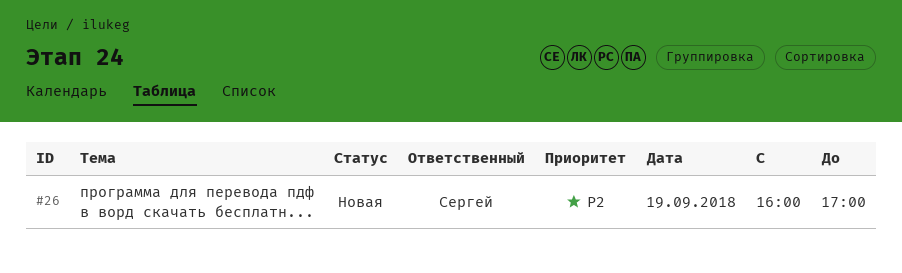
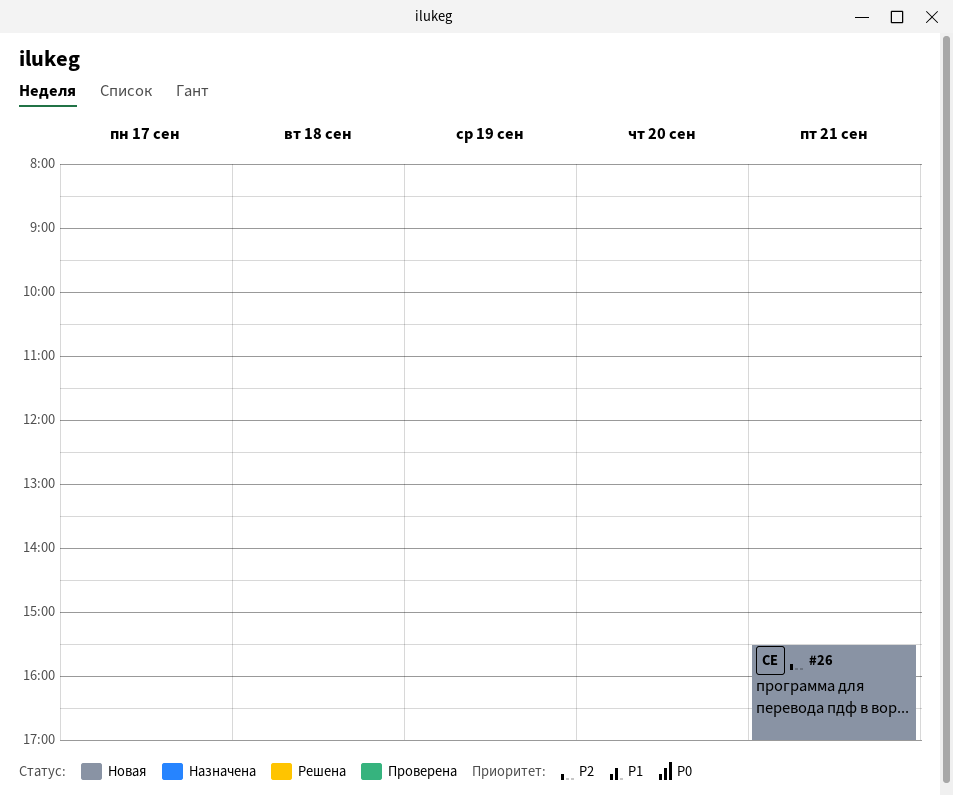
#26, day: Sep 19 -> Sep 21
#26, begins: 16:00 -> 15:30

